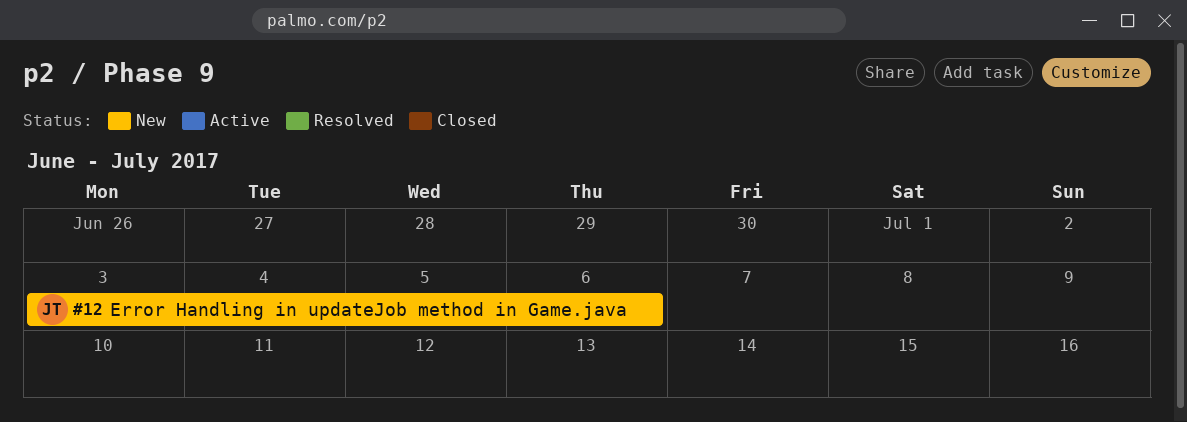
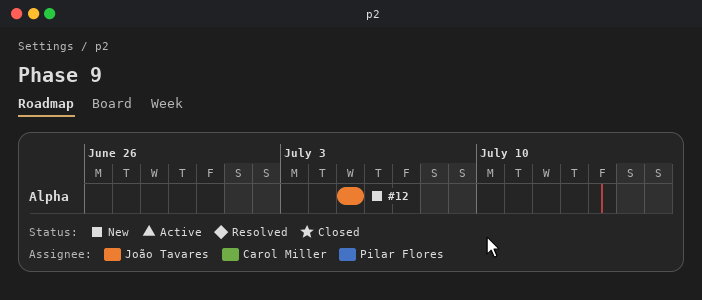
#12, start: Jul 3 -> Jul 5
#12, due: Jul 6 -> Jul 5

